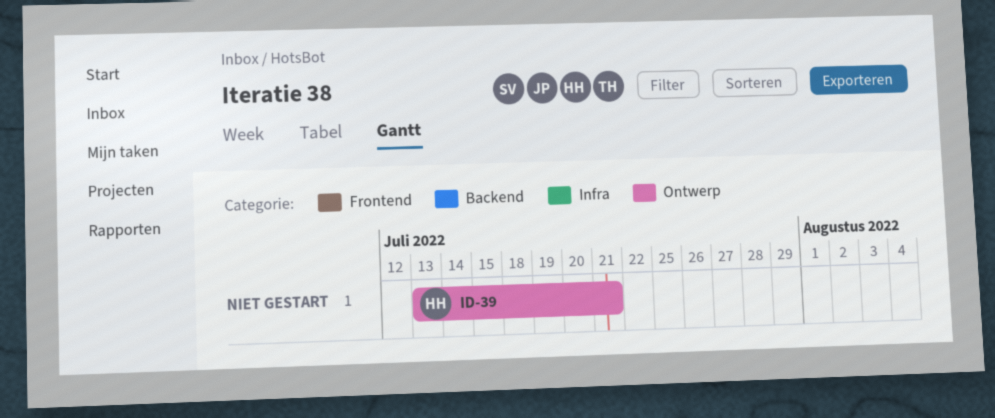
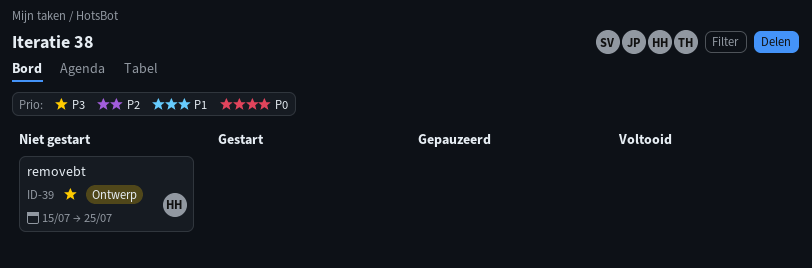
ID-39, start: Jul 13 -> Jul 15
ID-39, due: Jul 21 -> Jul 25

